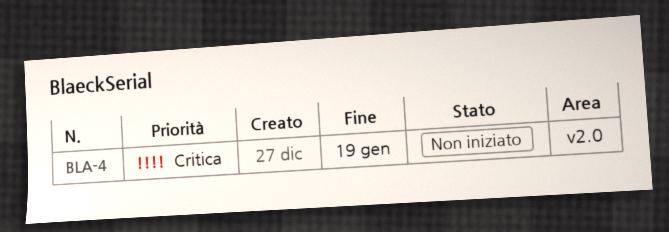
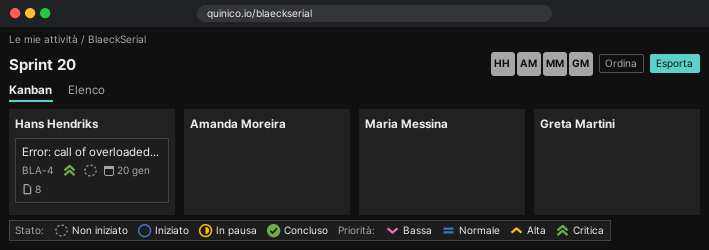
BLA-4, due: Jan 19 -> Jan 20

